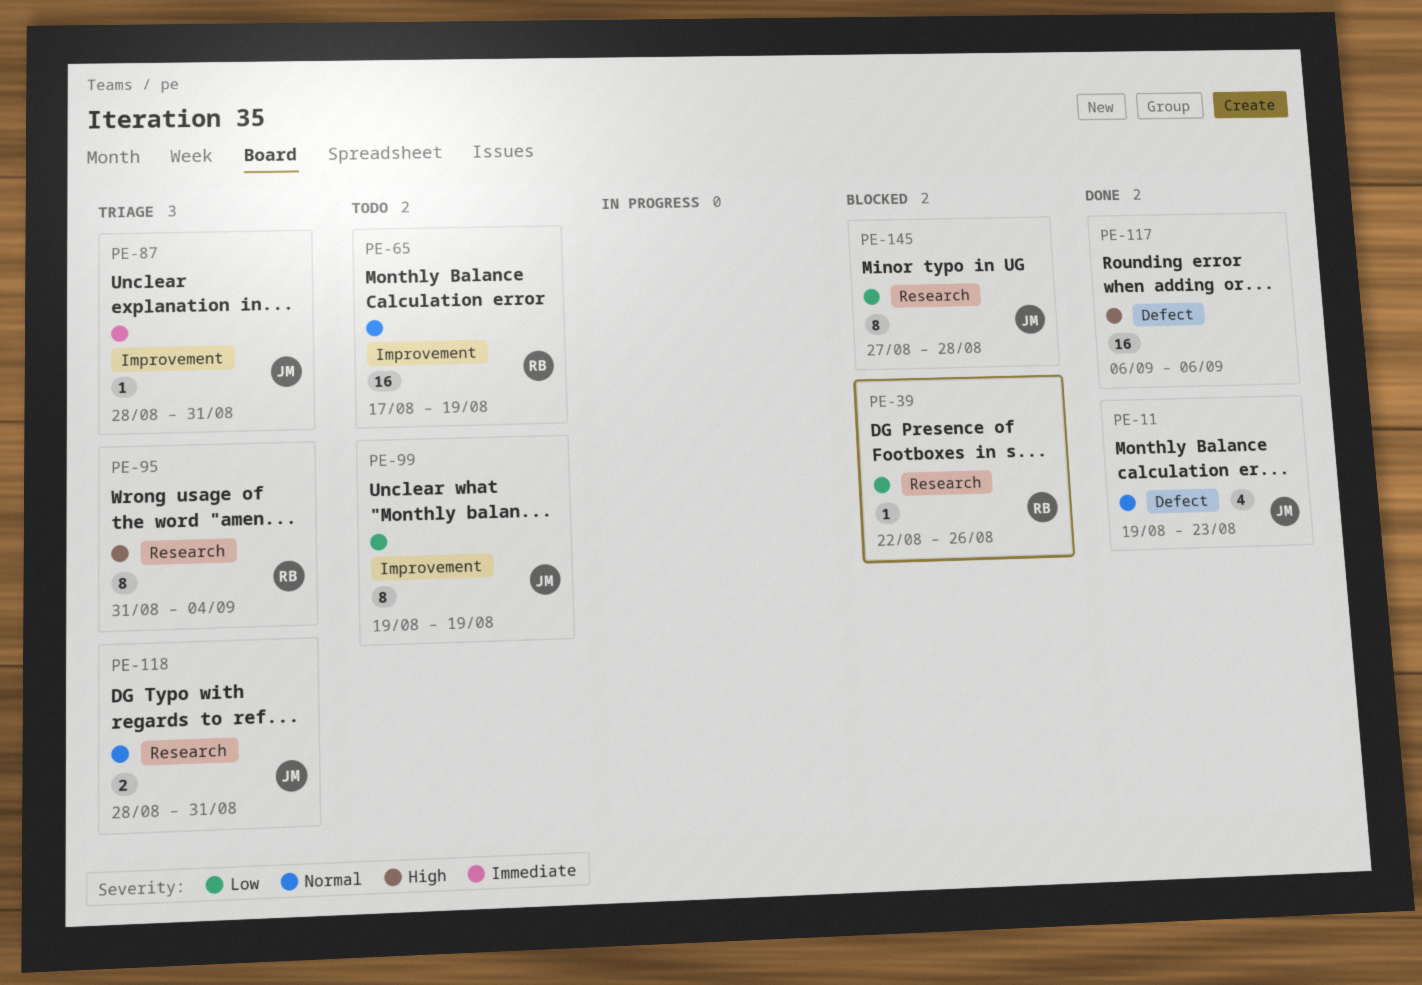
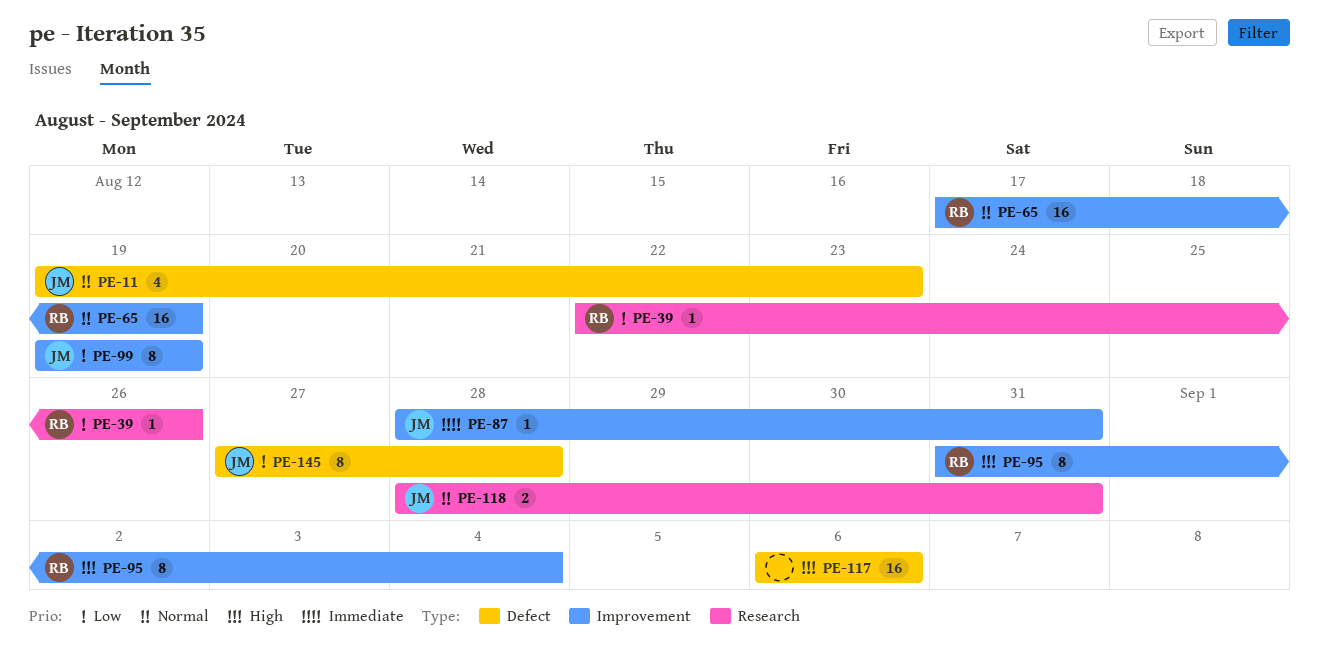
PE-95, label: Research -> Improvement
PE-145, label: Research -> Defect

